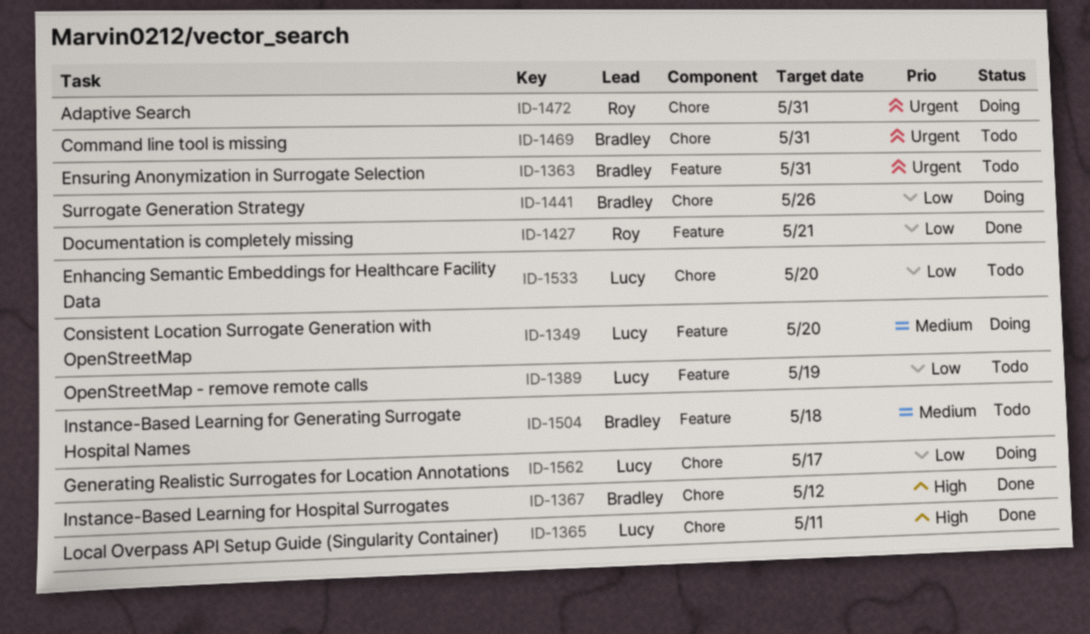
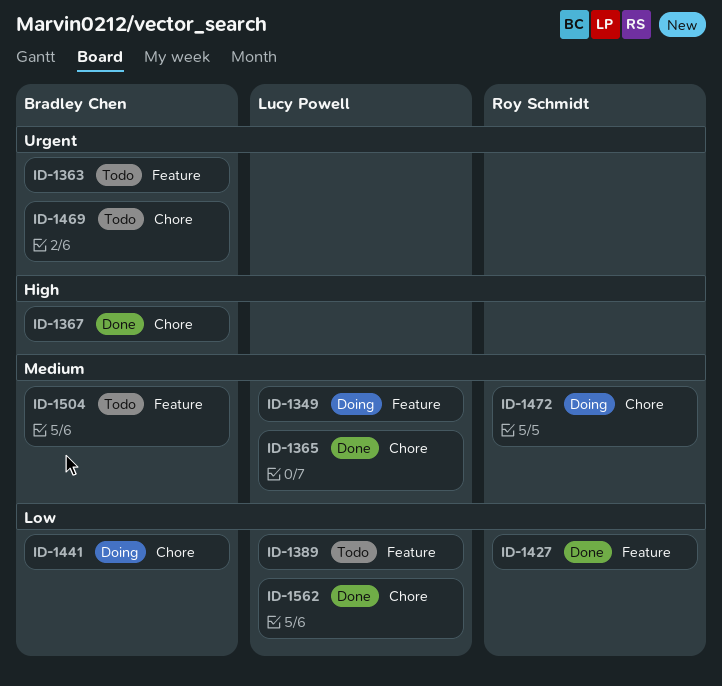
ID-1365, priority: High -> Medium
ID-1472, priority: Urgent -> Medium
ID-1533: present -> none
ID-1562, status: Doing -> Done

